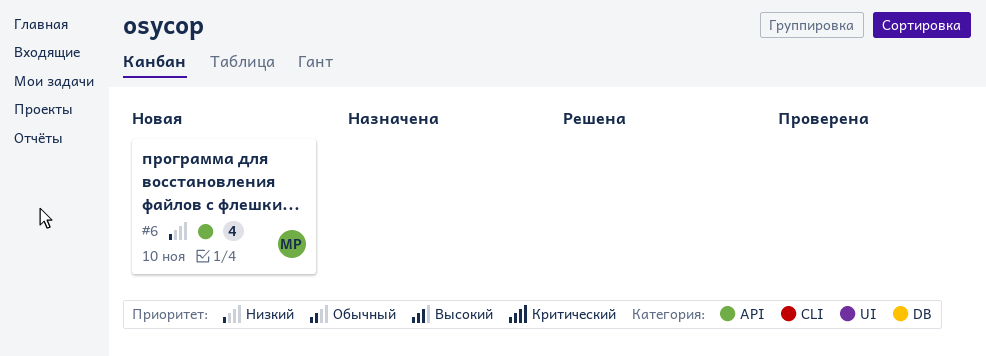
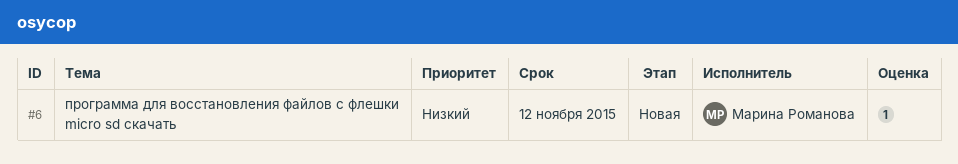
#6, estimate: 4 -> 1
#6, due: Nov 10 -> Nov 12

